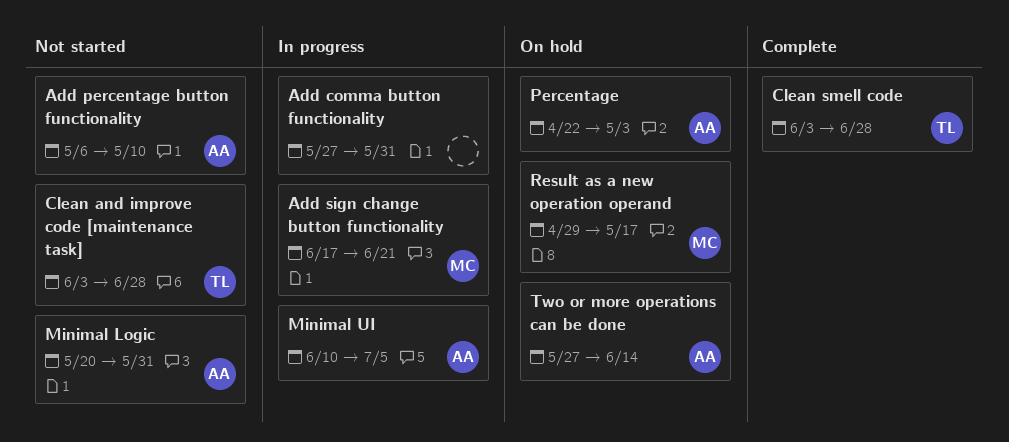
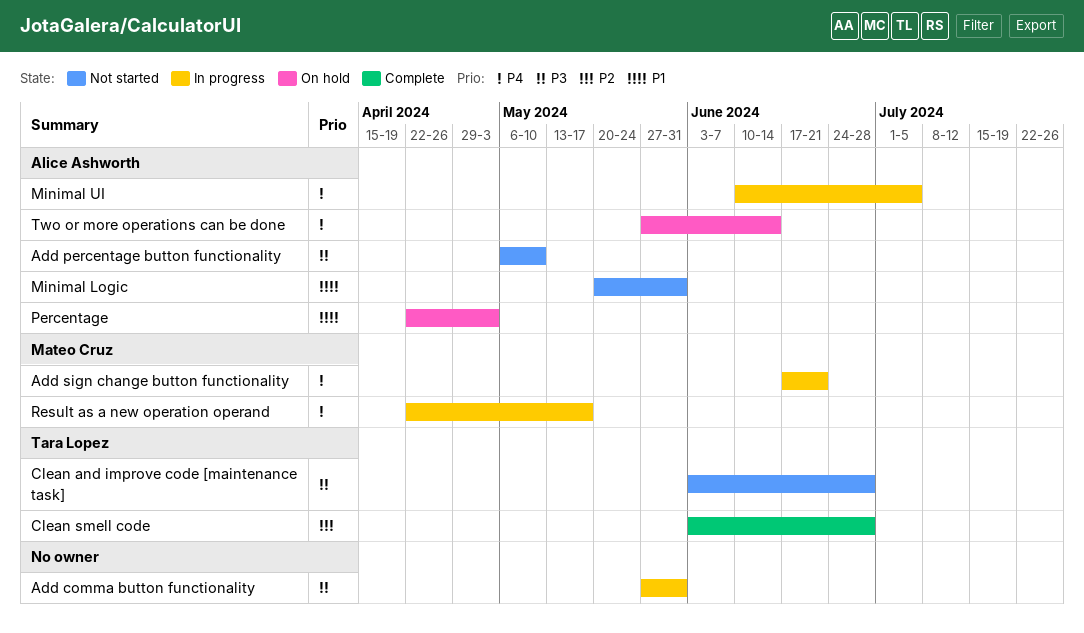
Result as a new operation operand, status: On hold -> In progress
Result as a new operation operand, start: Apr 29 -> Apr 22

